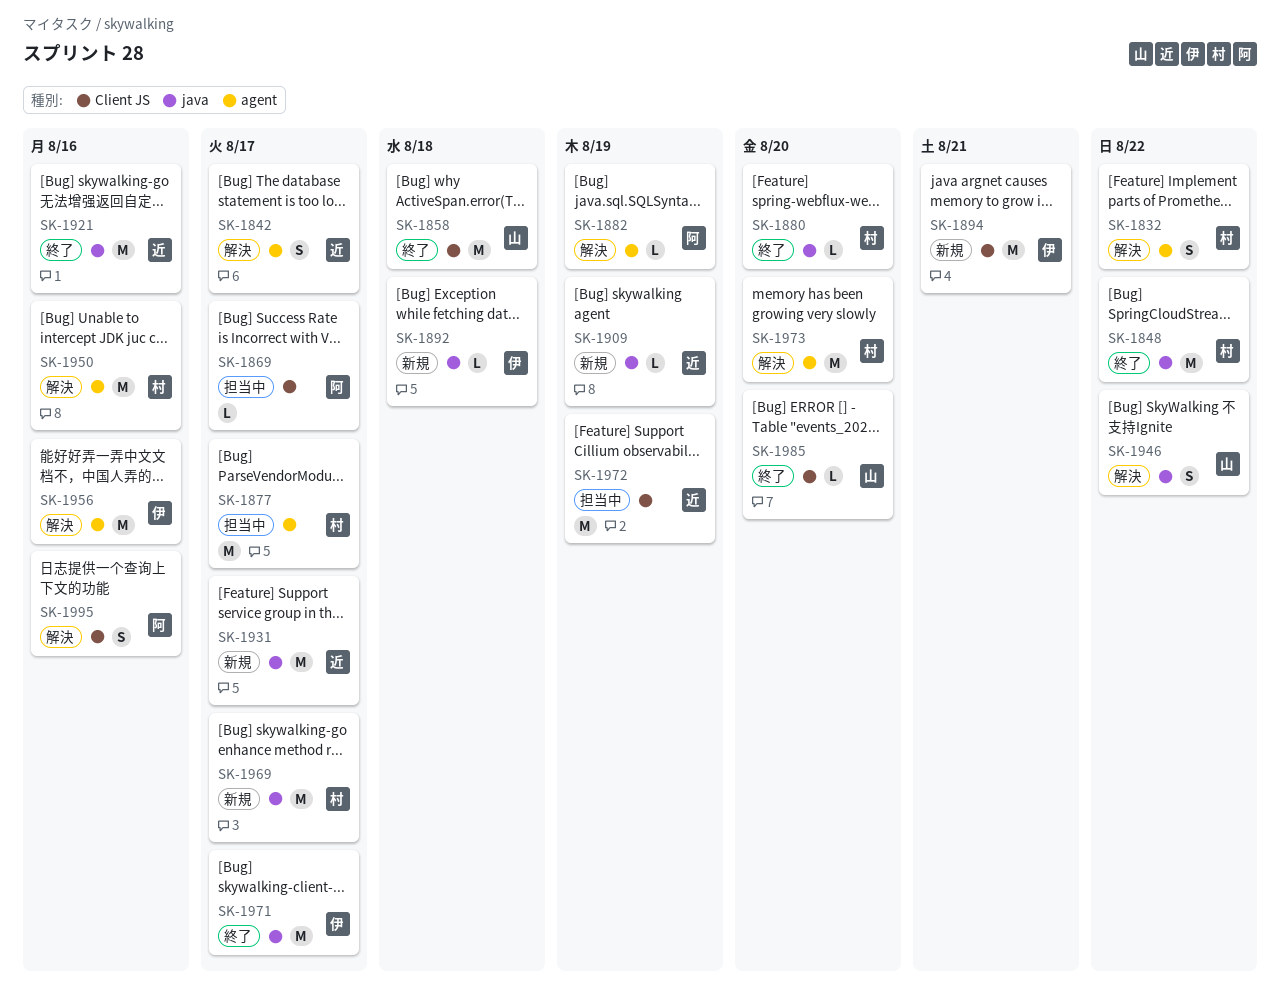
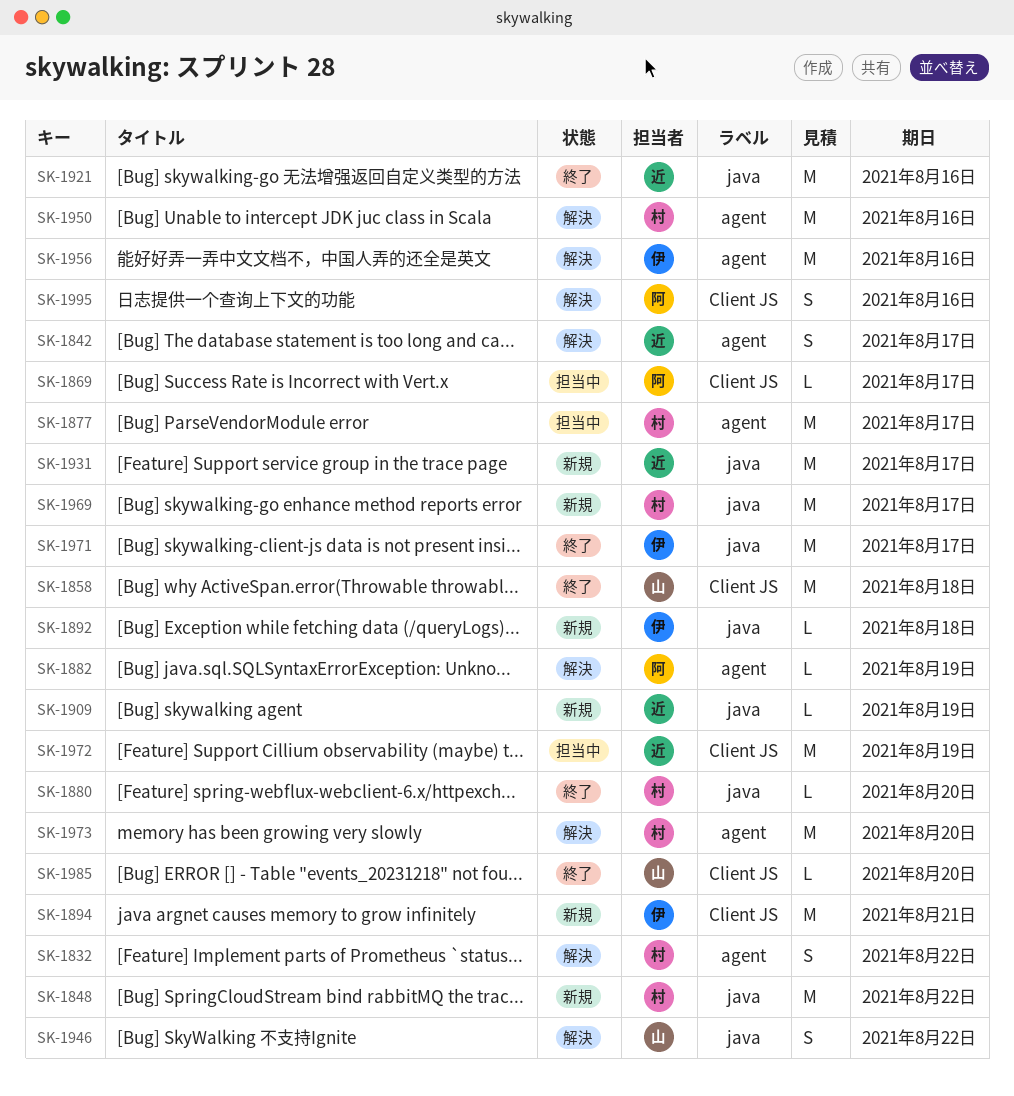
SK-1848, status: 終了 -> 新規

